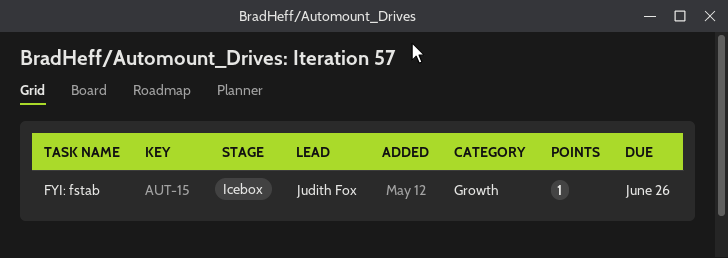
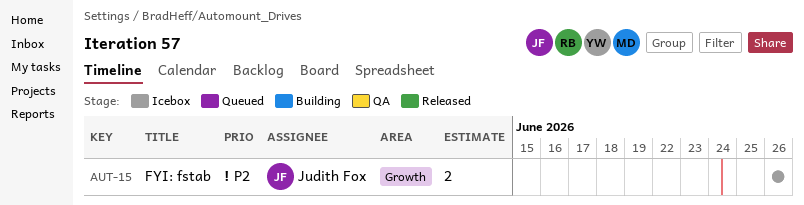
AUT-15, estimate: 1 -> 2

